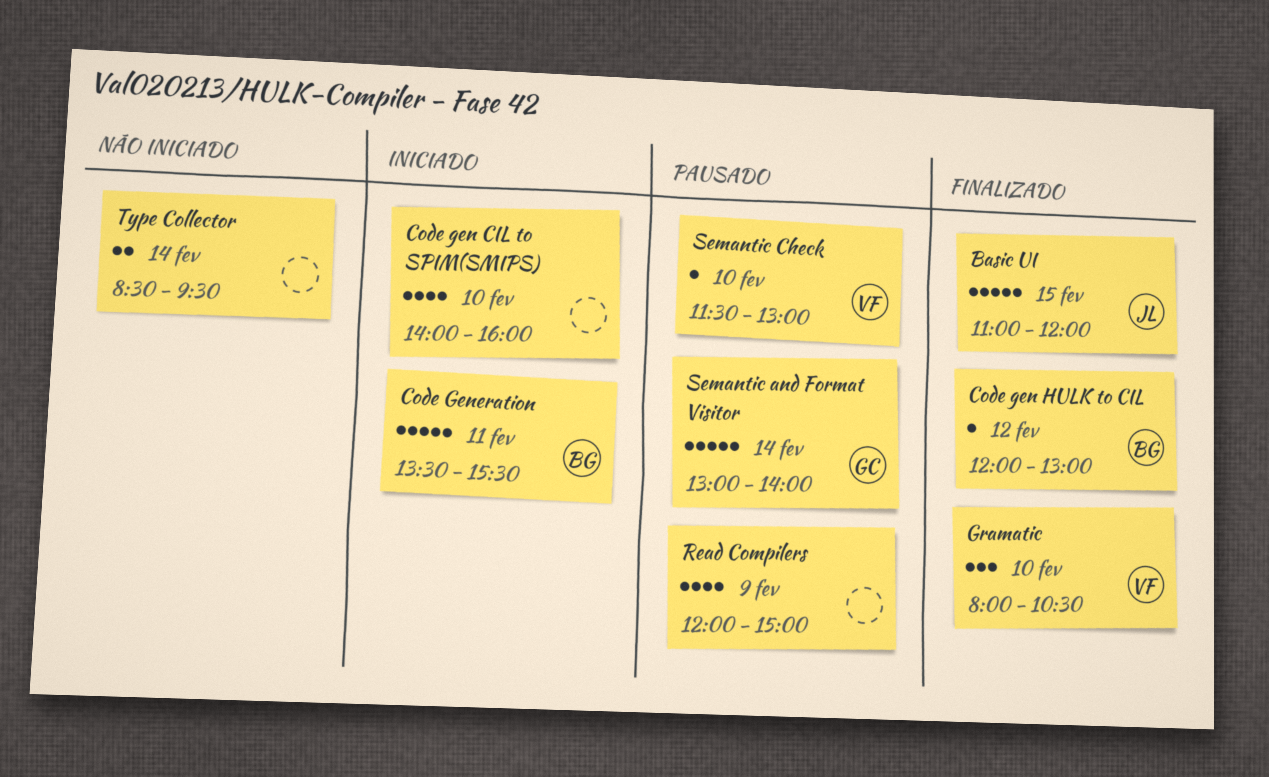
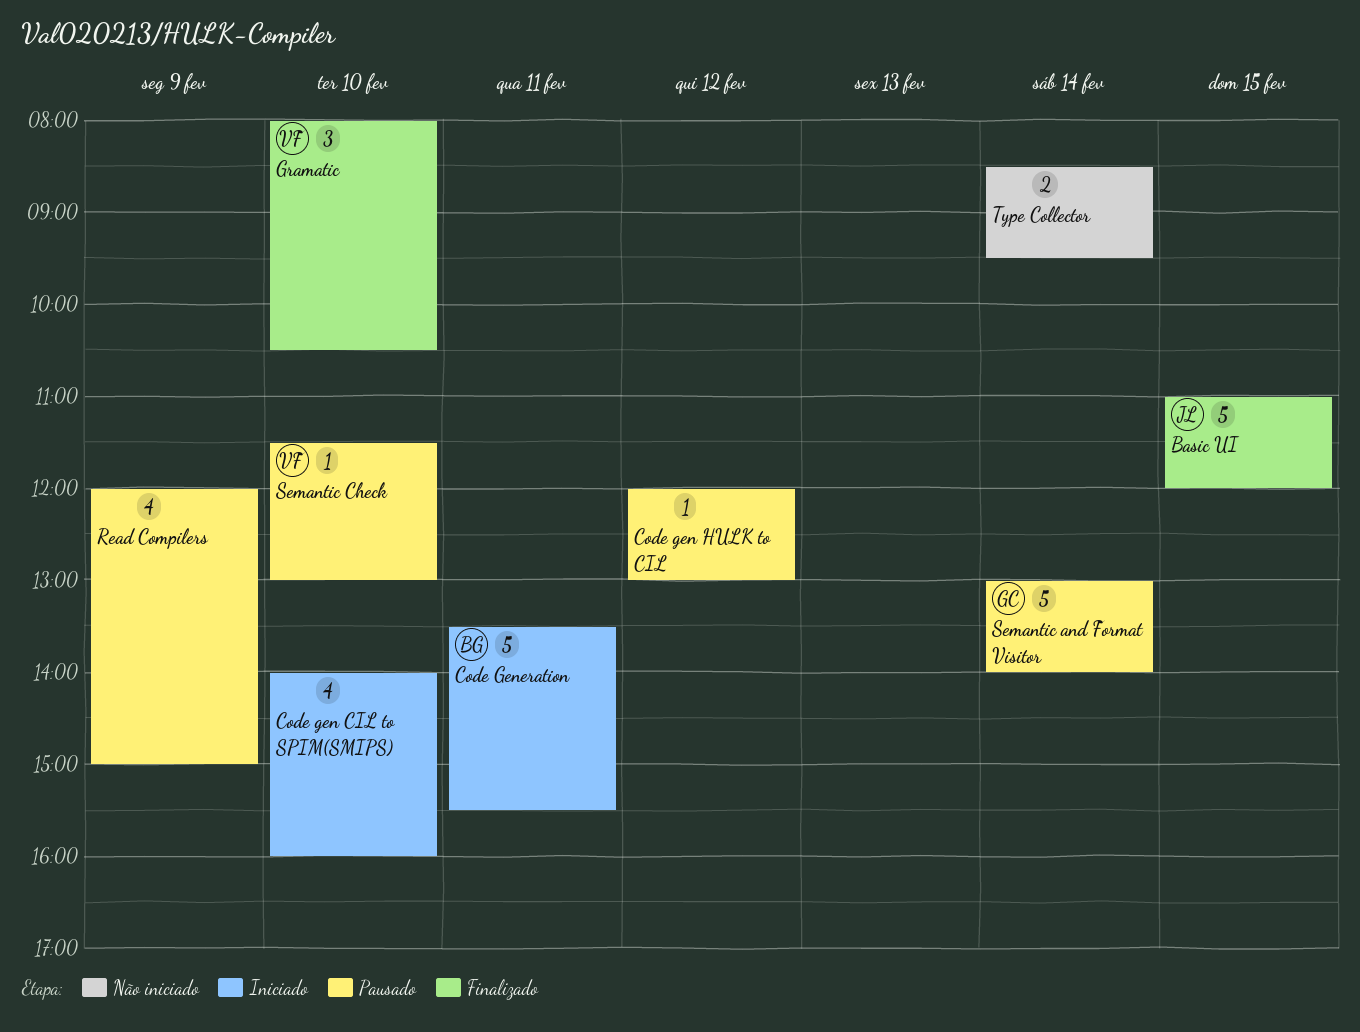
Code gen HULK to CIL, status: Finalizado -> Pausado
Code gen HULK to CIL, owner: BG -> none

